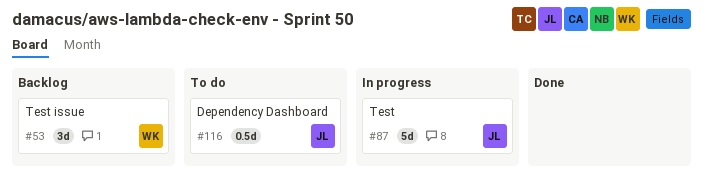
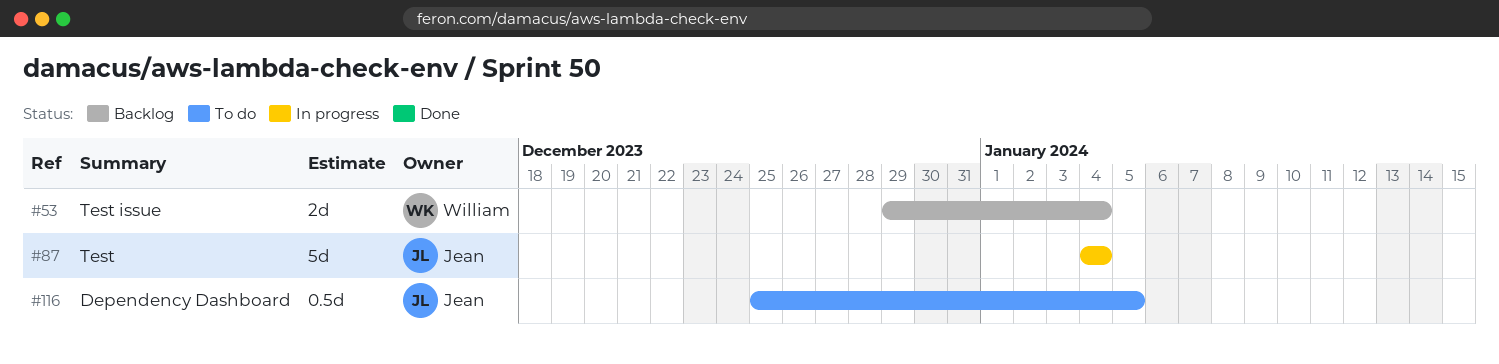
#53, estimate: 3d -> 2d

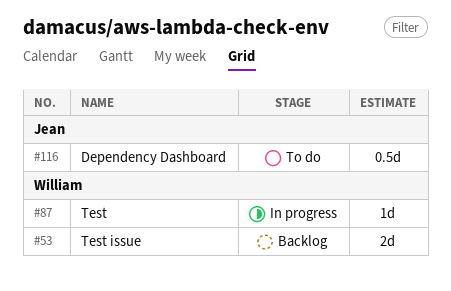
#87, owner: Jean -> William
#87, estimate: 5d -> 1d

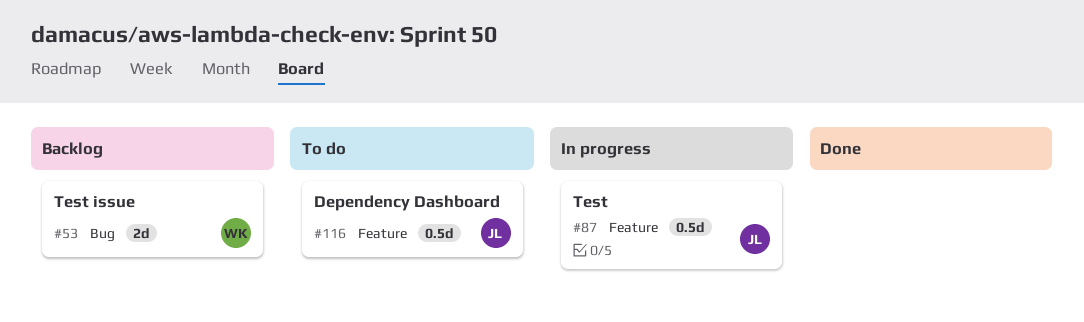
#87, owner: William -> Jean
#87, estimate: 1d -> 0.5d

